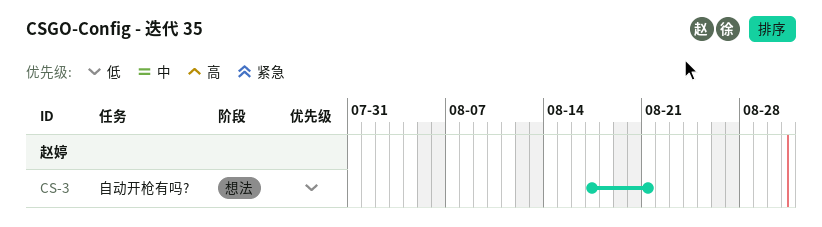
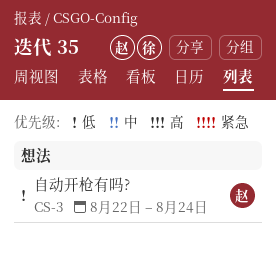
CS-3, start: Aug 17 -> Aug 22
CS-3, due: Aug 21 -> Aug 24

